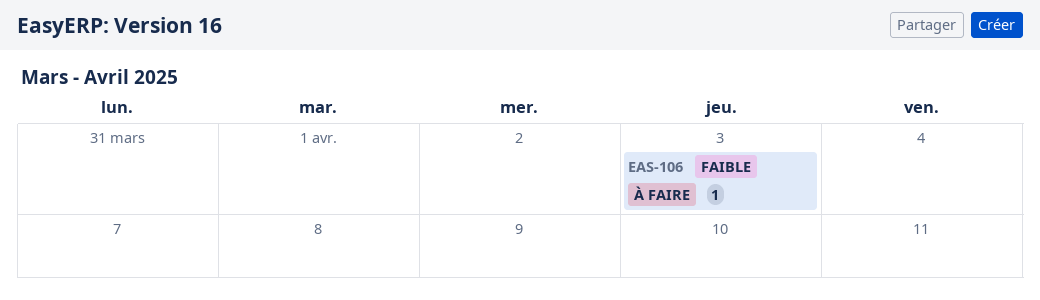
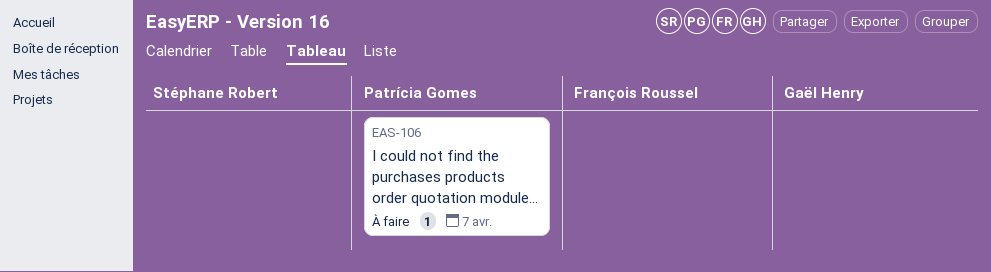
EAS-106, due: Apr 3 -> Apr 7

